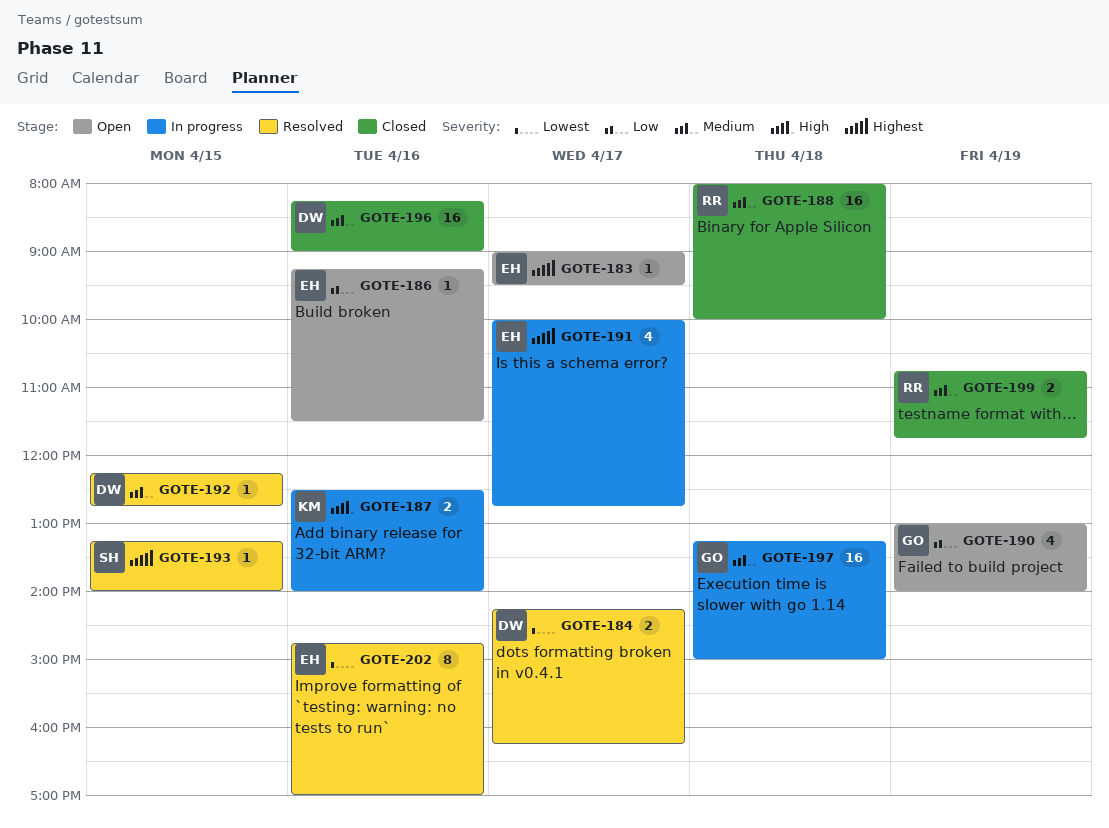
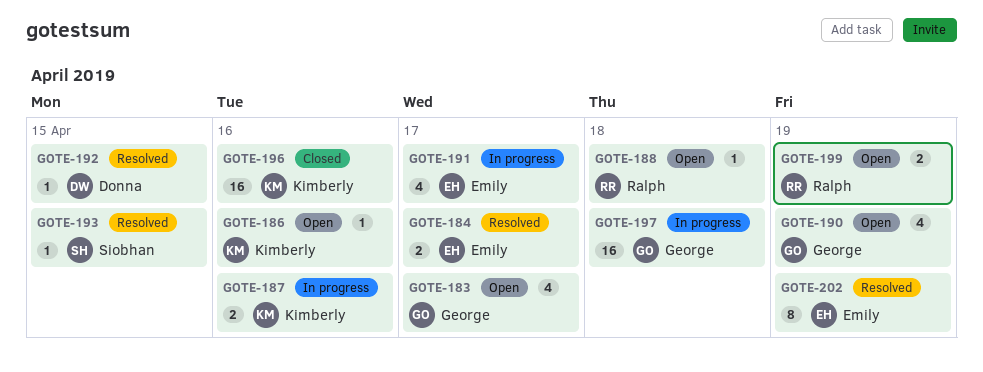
GOTE-183, owner: Emily -> George
GOTE-183, estimate: 1 -> 4
GOTE-184, owner: Donna -> Emily
GOTE-186, owner: Emily -> Kimberly
GOTE-188, status: Closed -> Open
GOTE-188, estimate: 16 -> 1
GOTE-196, owner: Donna -> Kimberly
GOTE-199, status: Closed -> Open
GOTE-202, day: Apr 16 -> Apr 19

